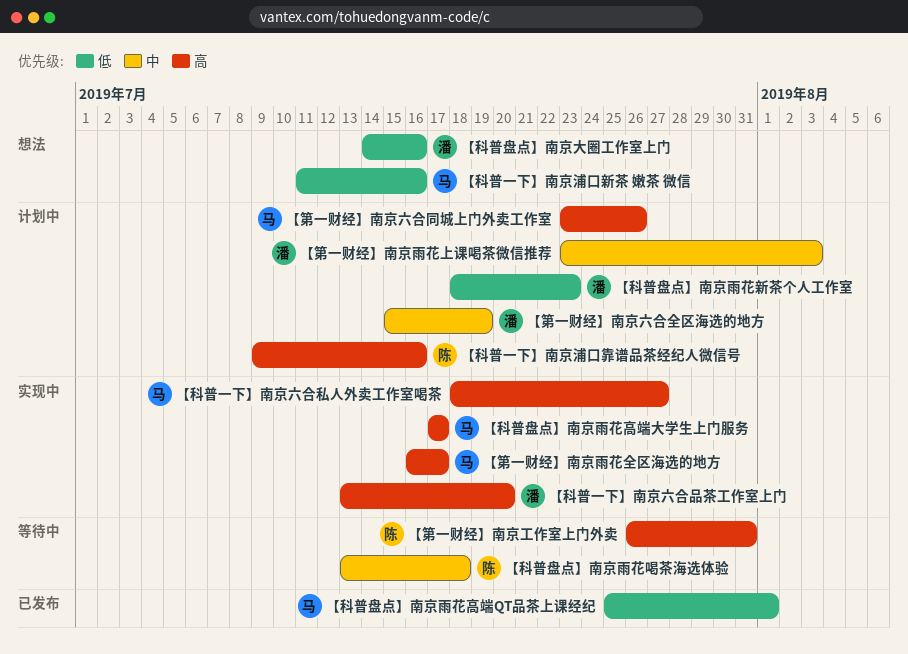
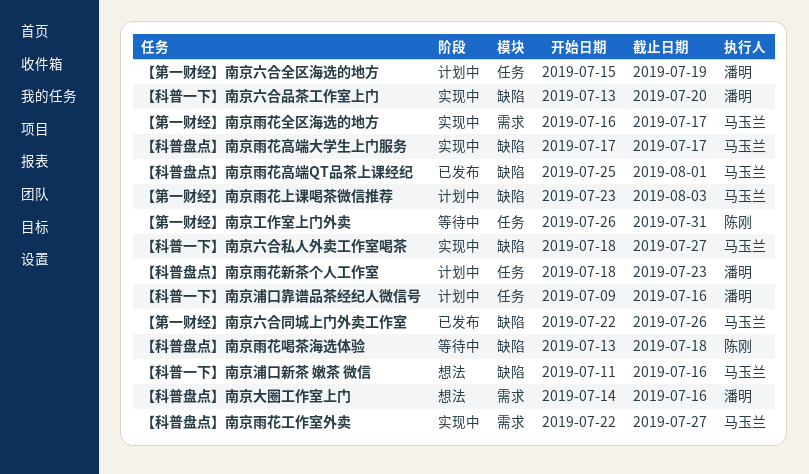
【科普一下】南京浦口靠谱品茶经纪人微信号, owner: 陈刚 -> 潘明
【科普盘点】南京雨花工作室外卖: none -> present
【第一财经】南京六合同城上门外卖工作室, status: 计划中 -> 已发布
【第一财经】南京六合同城上门外卖工作室, start: Jul 23 -> Jul 22
【第一财经】南京雨花上课喝茶微信推荐, owner: 潘明 -> 马玉兰

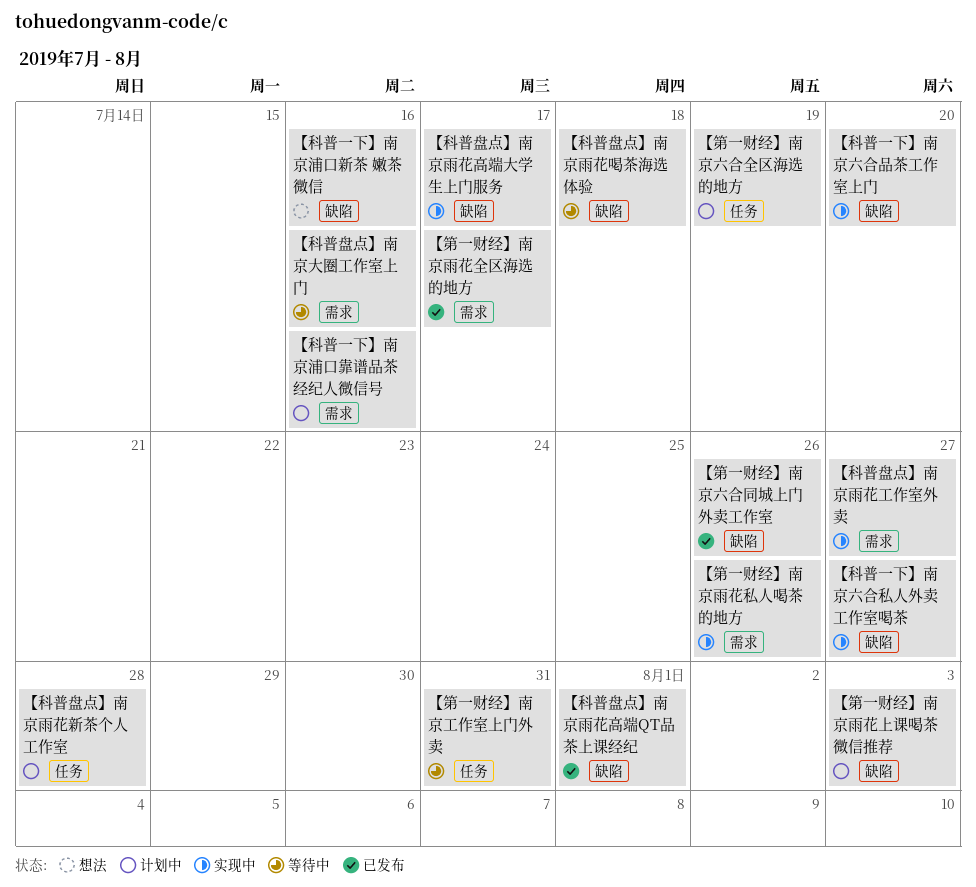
【科普一下】南京浦口靠谱品茶经纪人微信号, label: 任务 -> 需求
【科普盘点】南京大圈工作室上门, status: 想法 -> 等待中
【科普盘点】南京雨花新茶个人工作室, due: Jul 23 -> Jul 28
【第一财经】南京雨花全区海选的地方, status: 实现中 -> 已发布
【第一财经】南京雨花私人喝茶的地方: none -> present

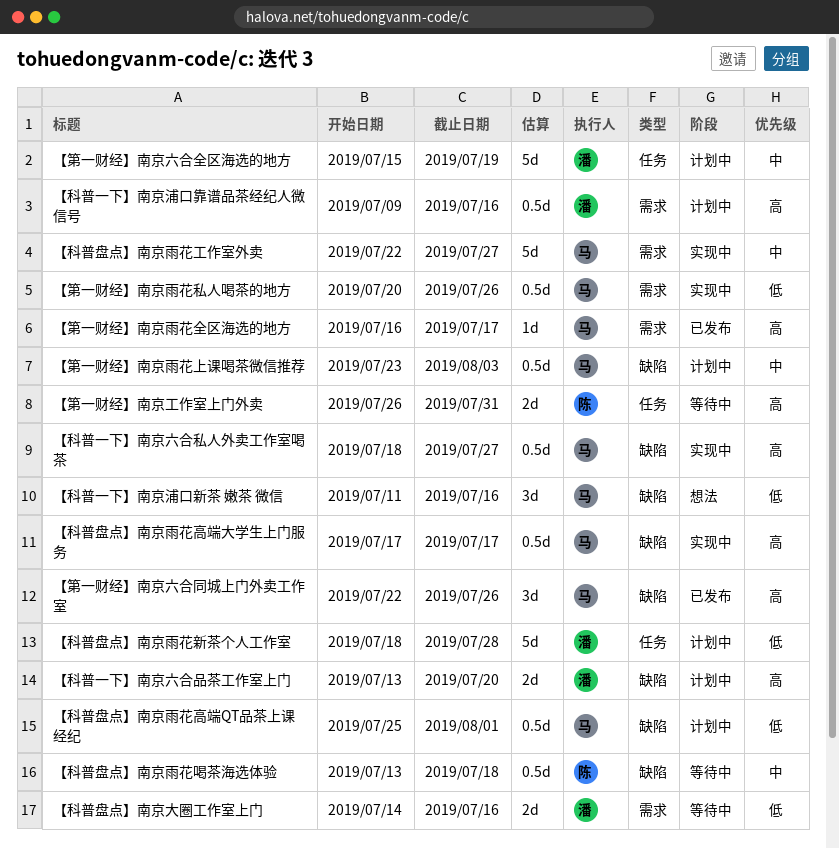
【科普一下】南京六合品茶工作室上门, status: 实现中 -> 计划中
【科普盘点】南京雨花高端QT品茶上课经纪, status: 已发布 -> 计划中

